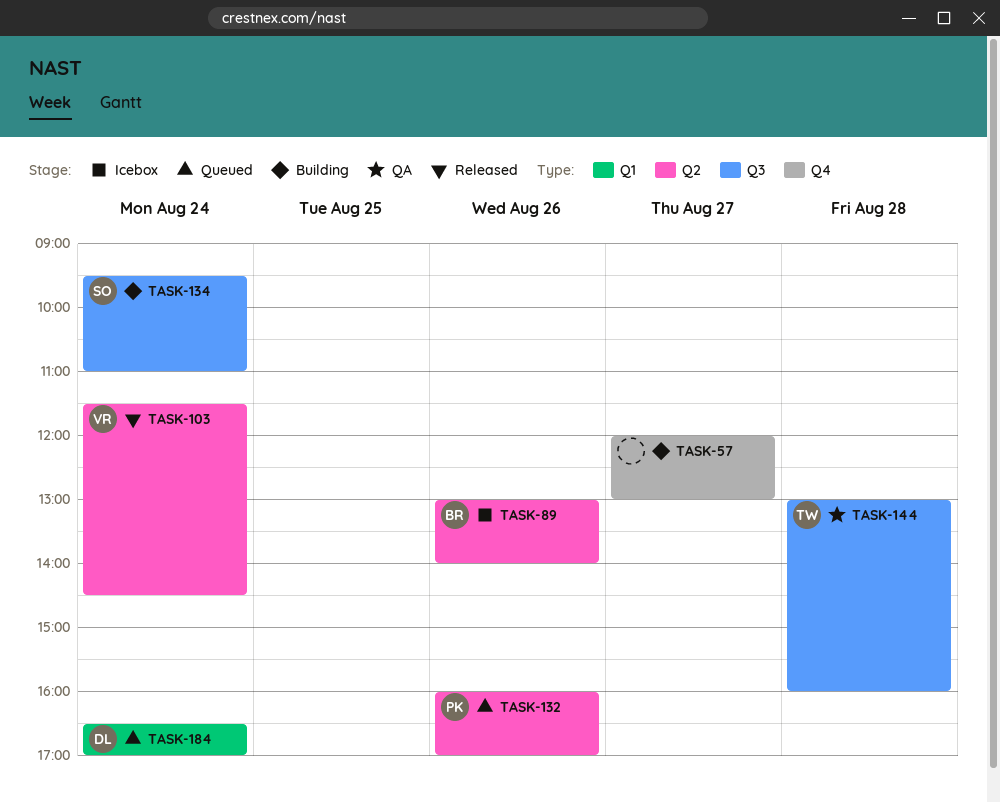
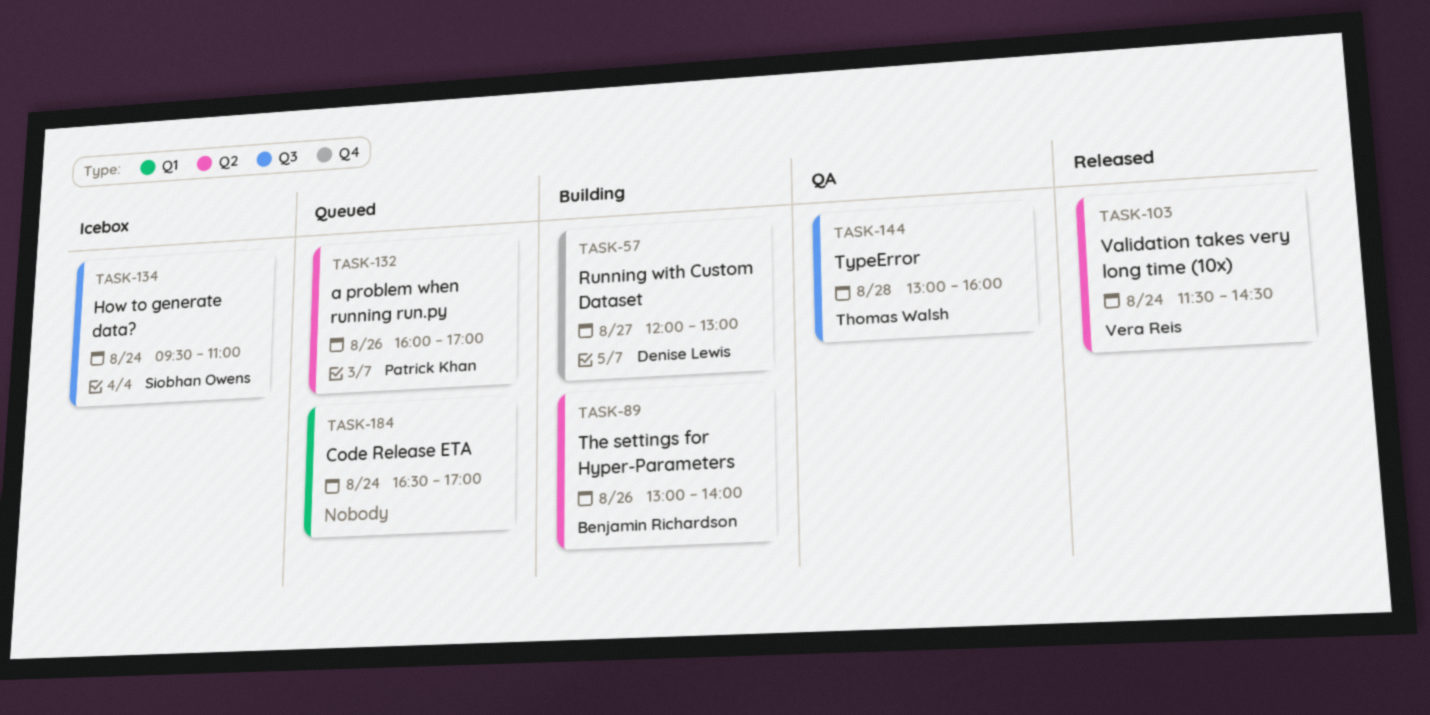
TASK-57, owner: none -> Denise Lewis
TASK-89, status: Icebox -> Building
TASK-134, status: Building -> Icebox
TASK-184, owner: Denise Lewis -> none

